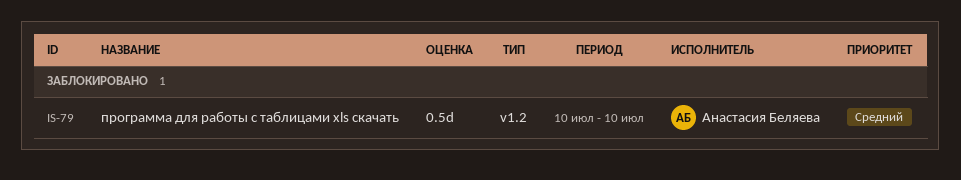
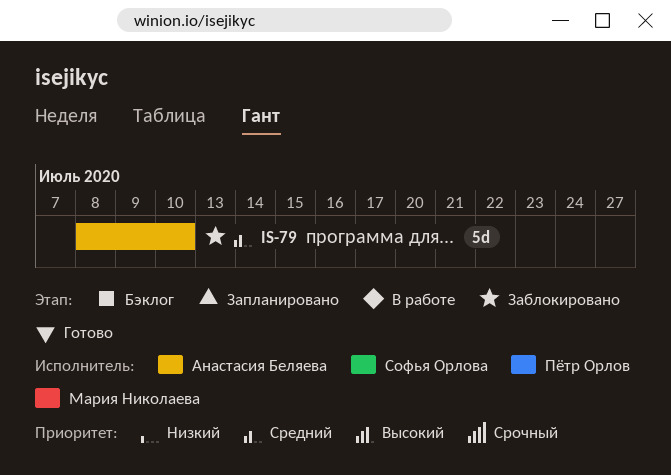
IS-79, estimate: 0.5d -> 5d
IS-79, start: Jul 10 -> Jul 8

